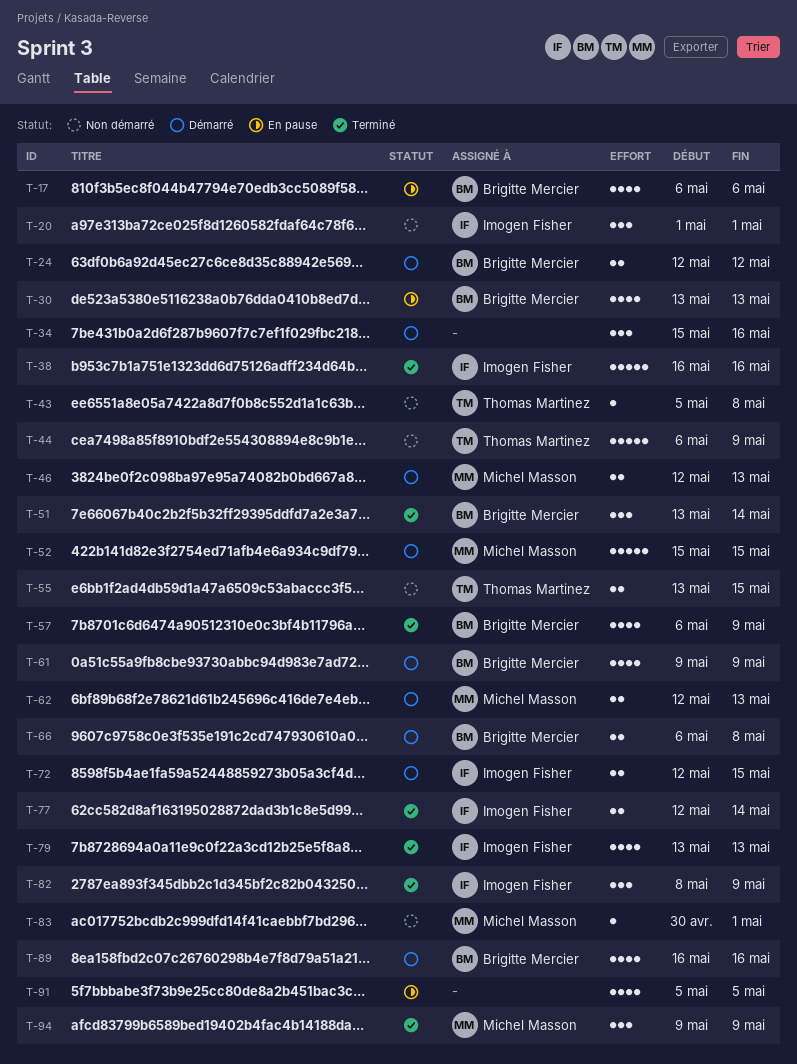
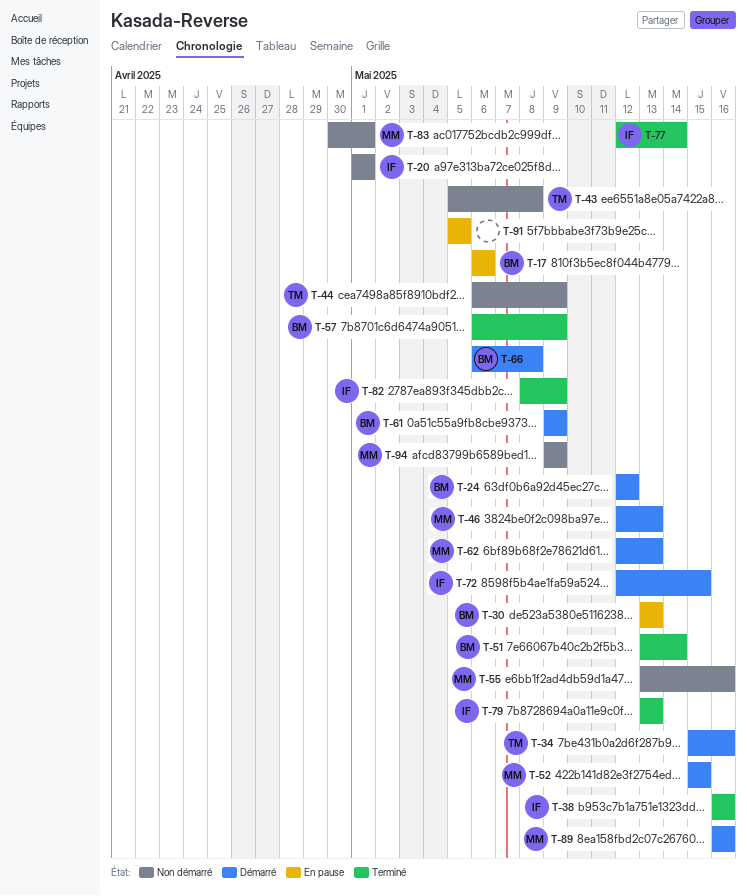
T-34, owner: none -> Thomas Martinez
T-55, owner: Thomas Martinez -> Michel Masson
T-55, due: May 15 -> May 16
T-89, owner: Brigitte Mercier -> Michel Masson
T-94, status: Terminé -> Non démarré

